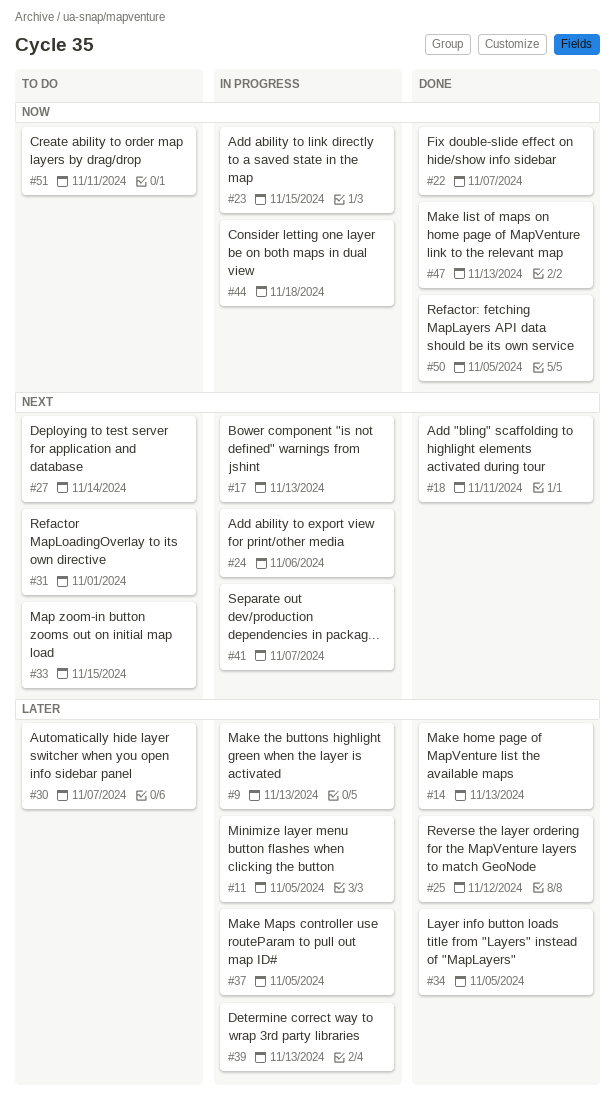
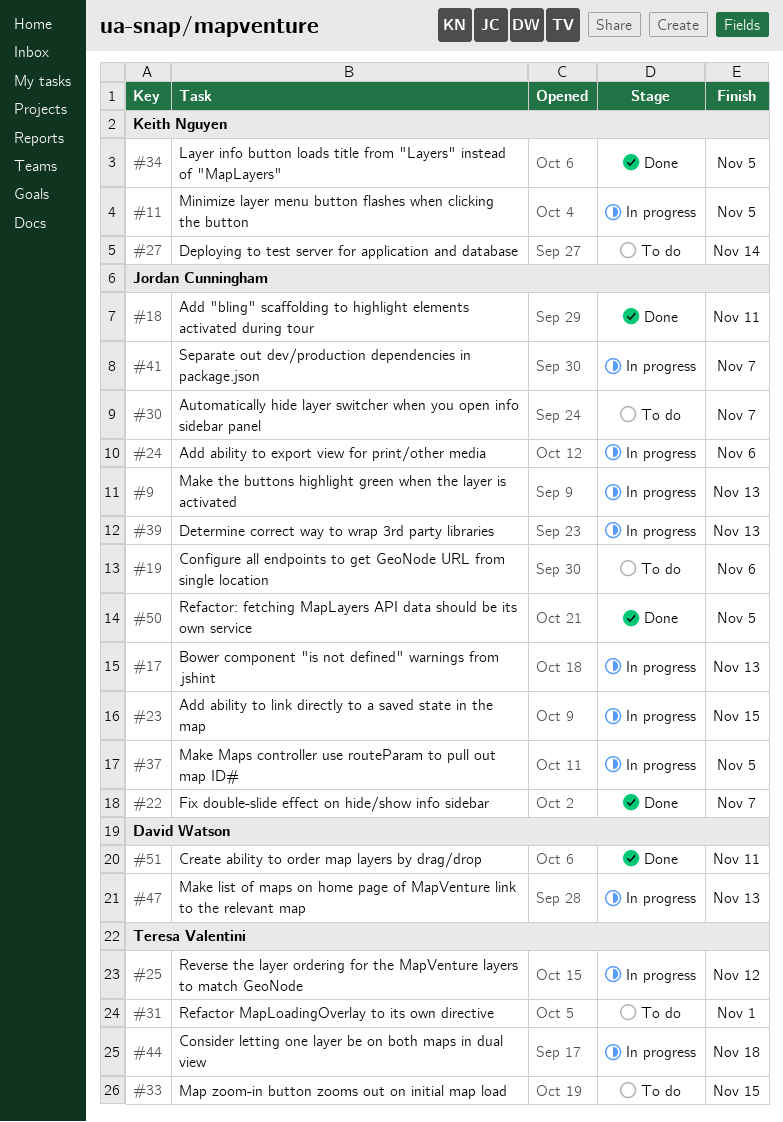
#14: present -> none
#19: none -> present
#25, status: Done -> In progress
#47, status: Done -> In progress
#51, status: To do -> Done

